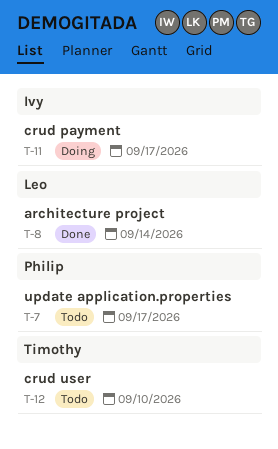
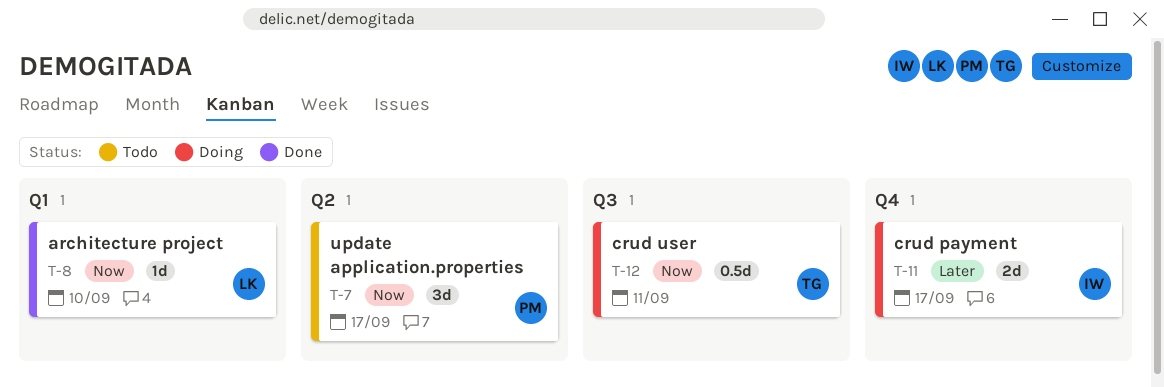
T-8, due: Sep 14 -> Sep 10
T-12, status: Todo -> Doing
T-12, due: Sep 10 -> Sep 11

